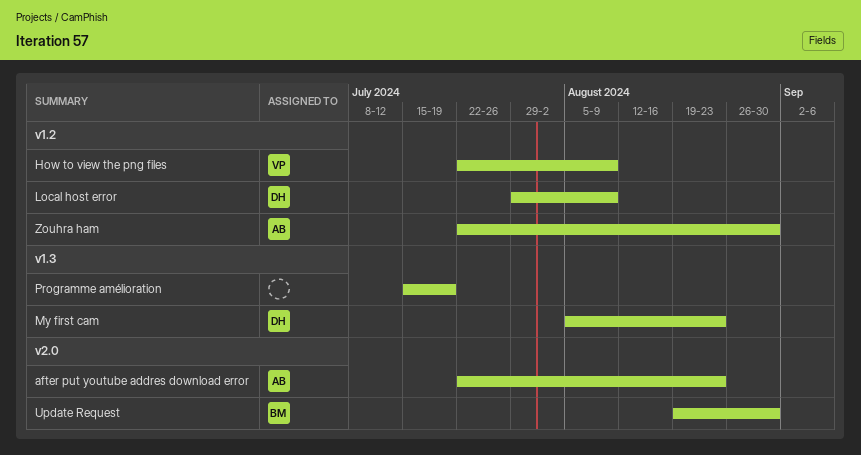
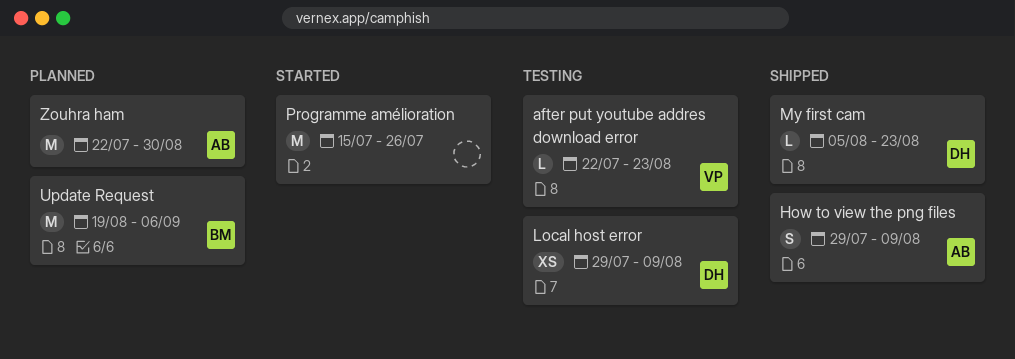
after put youtube addres download error, owner: AB -> VP
How to view the png files, owner: VP -> AB
How to view the png files, start: Jul 22 -> Jul 29
Programme amélioration, due: Jul 19 -> Jul 26
Update Request, due: Aug 30 -> Sep 6

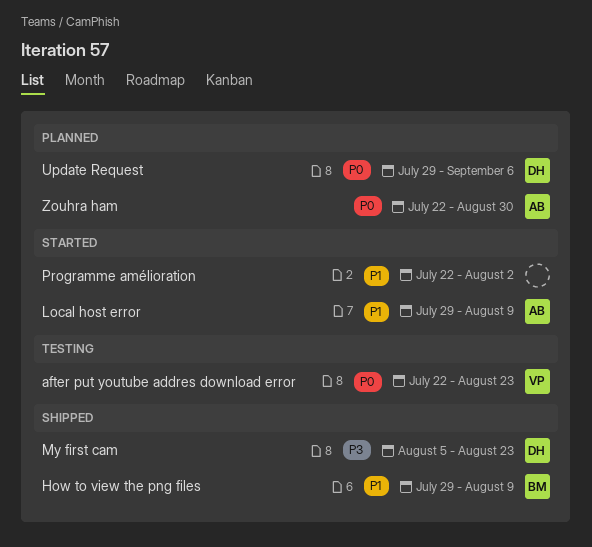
How to view the png files, owner: AB -> BM
Local host error, status: Testing -> Started
Local host error, owner: DH -> AB
Programme amélioration, start: Jul 15 -> Jul 22
Programme amélioration, due: Jul 26 -> Aug 2
Update Request, owner: BM -> DH
Update Request, start: Aug 19 -> Jul 29

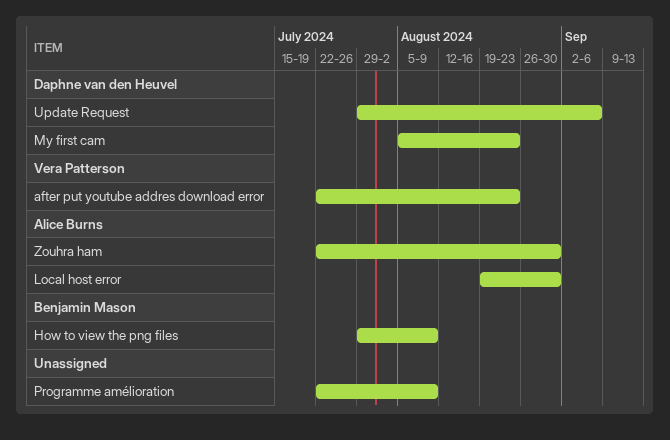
Local host error, start: Jul 29 -> Aug 19
Local host error, due: Aug 9 -> Aug 30
Programme amélioration, due: Aug 2 -> Aug 9

